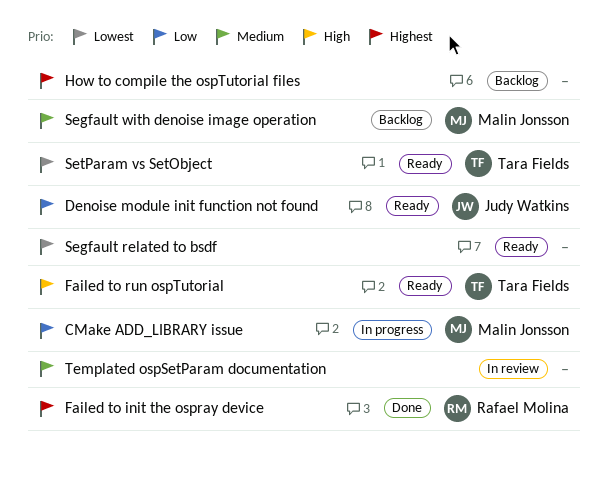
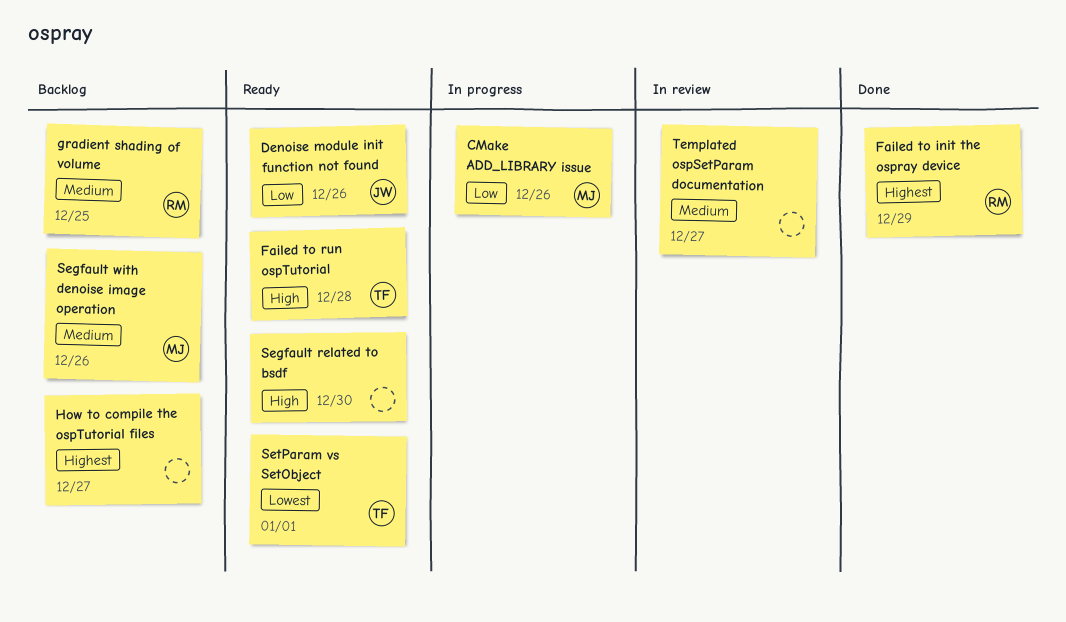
gradient shading of volume: none -> present
Segfault related to bsdf, priority: Lowest -> High

